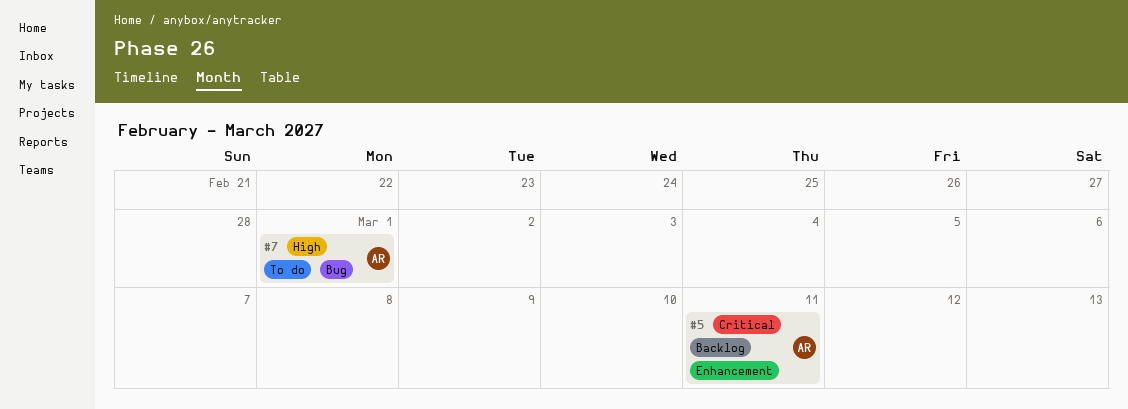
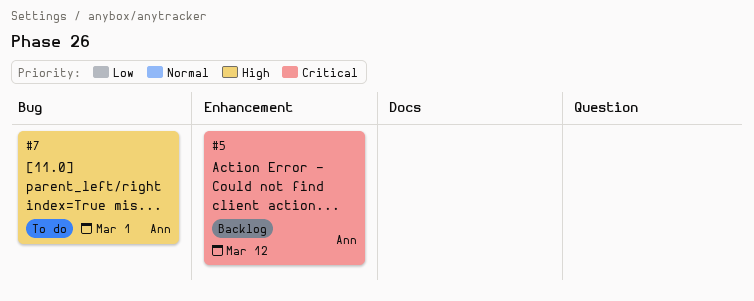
#5, due: Mar 11 -> Mar 12

